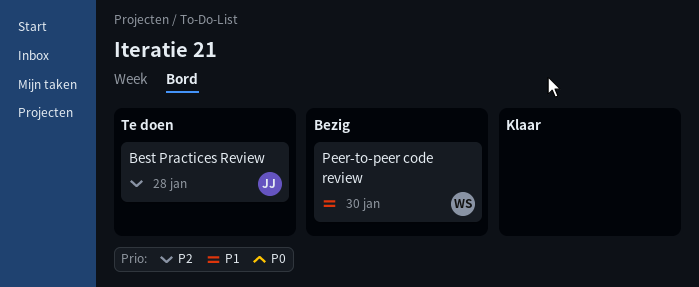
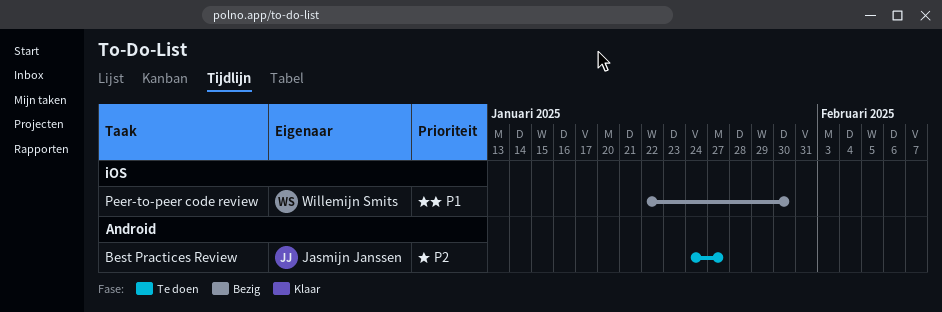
Best Practices Review, due: Jan 28 -> Jan 27

